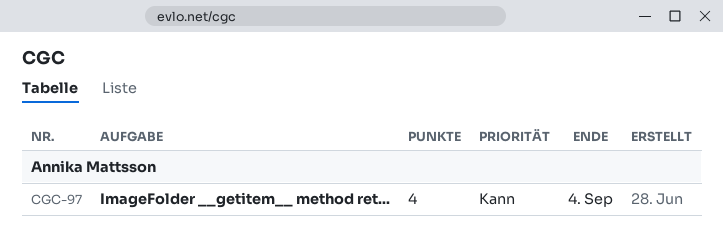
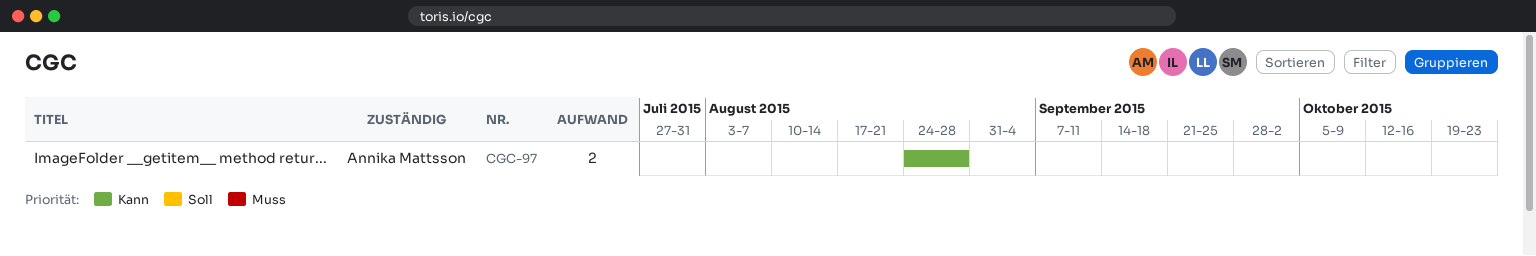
CGC-97, estimate: 4 -> 2
CGC-97, due: Sep 4 -> Aug 28

